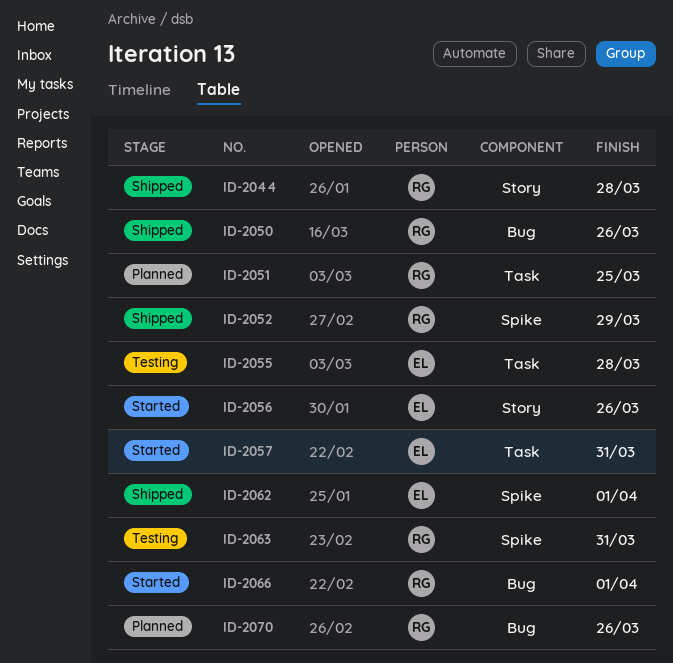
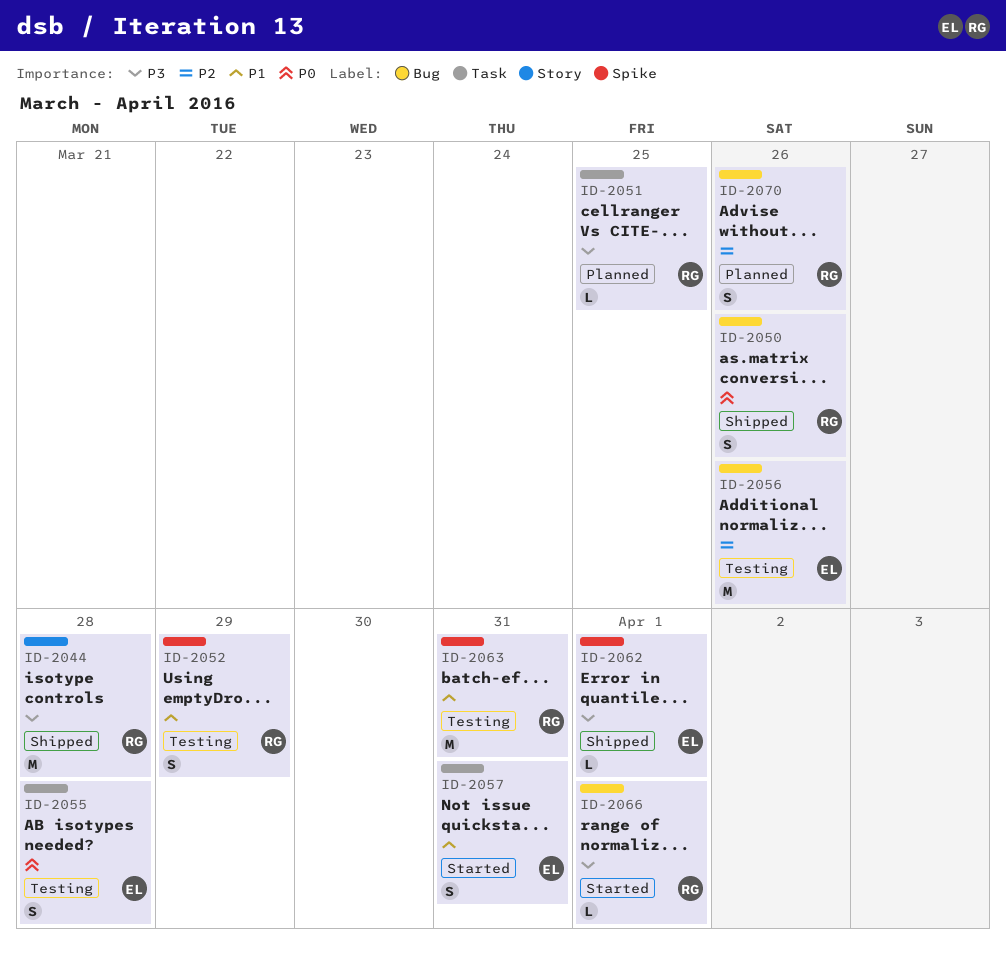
ID-2052, status: Shipped -> Testing
ID-2056, status: Started -> Testing
ID-2056, label: Story -> Bug

